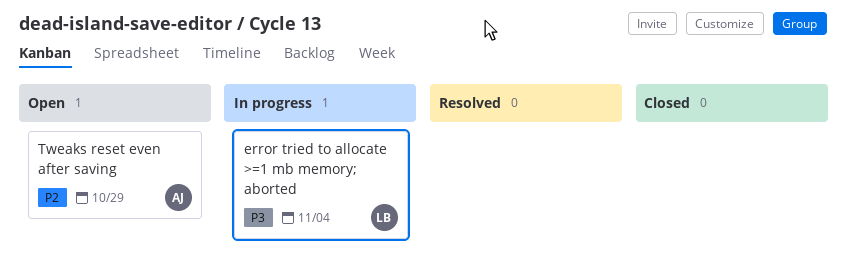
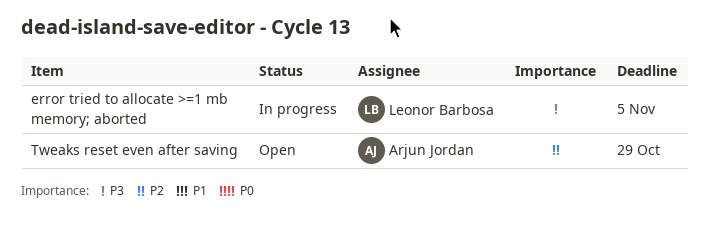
error tried to allocate >=1 mb memory; aborted, due: Nov 4 -> Nov 5

